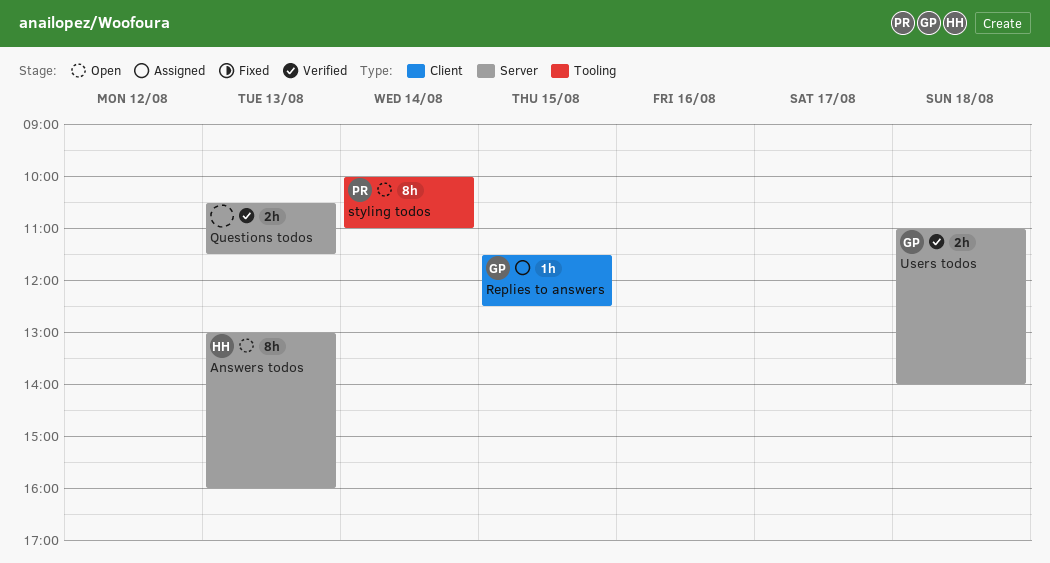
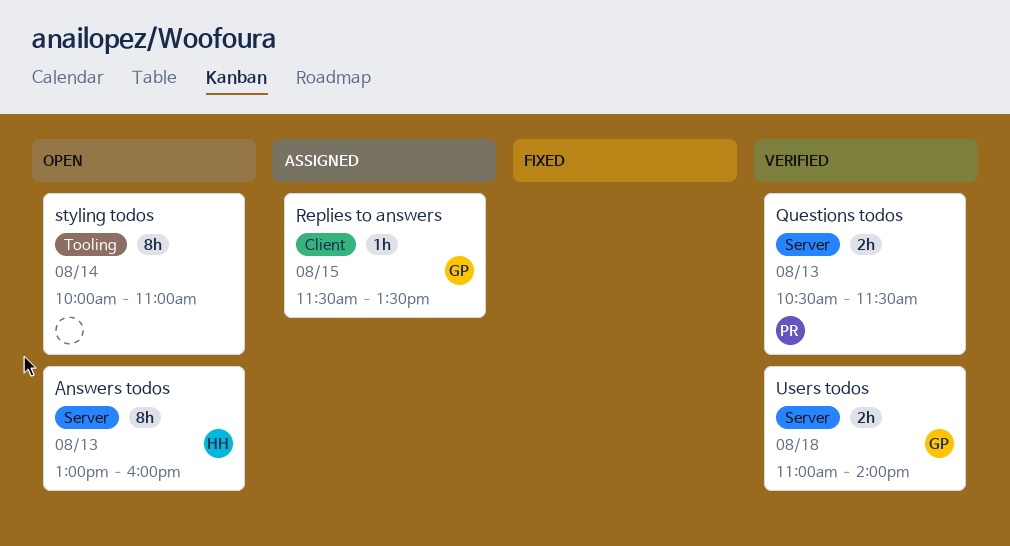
Questions todos, owner: none -> PR
Replies to answers, ends: 12:30 -> 13:30
styling todos, owner: PR -> none

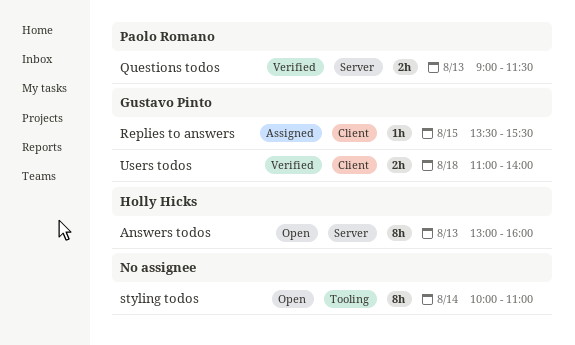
Questions todos, begins: 10:30 -> 09:00
Replies to answers, begins: 11:30 -> 13:30
Replies to answers, ends: 13:30 -> 15:30
Users todos, label: Server -> Client

